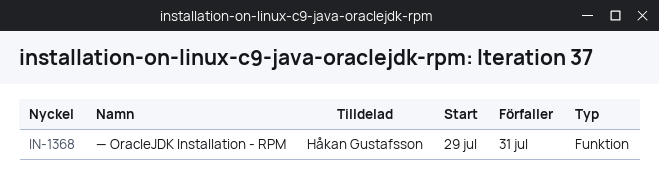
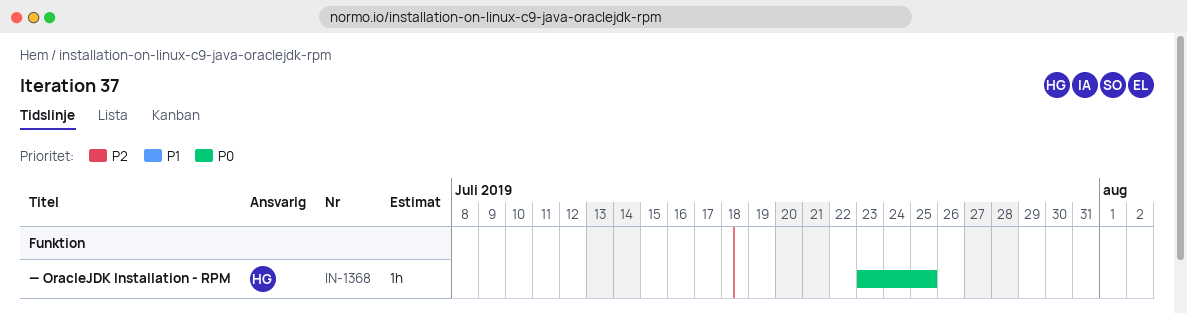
IN-1368, start: Jul 29 -> Jul 23
IN-1368, due: Jul 31 -> Jul 25

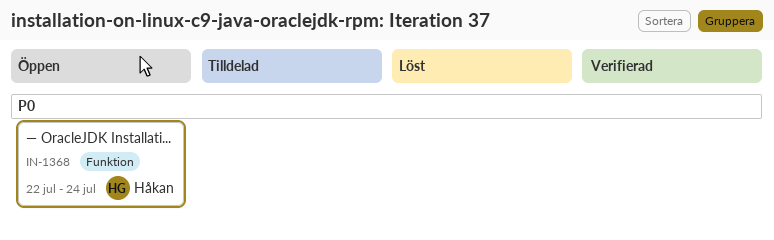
IN-1368, start: Jul 23 -> Jul 22
IN-1368, due: Jul 25 -> Jul 24

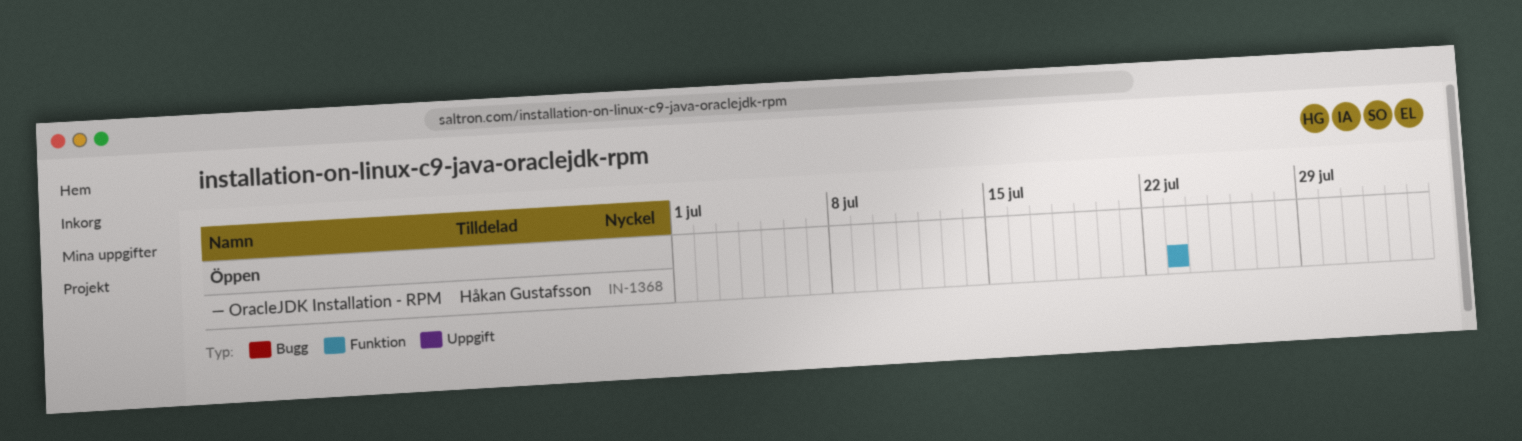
IN-1368, start: Jul 22 -> Jul 23
IN-1368, due: Jul 24 -> Jul 23

